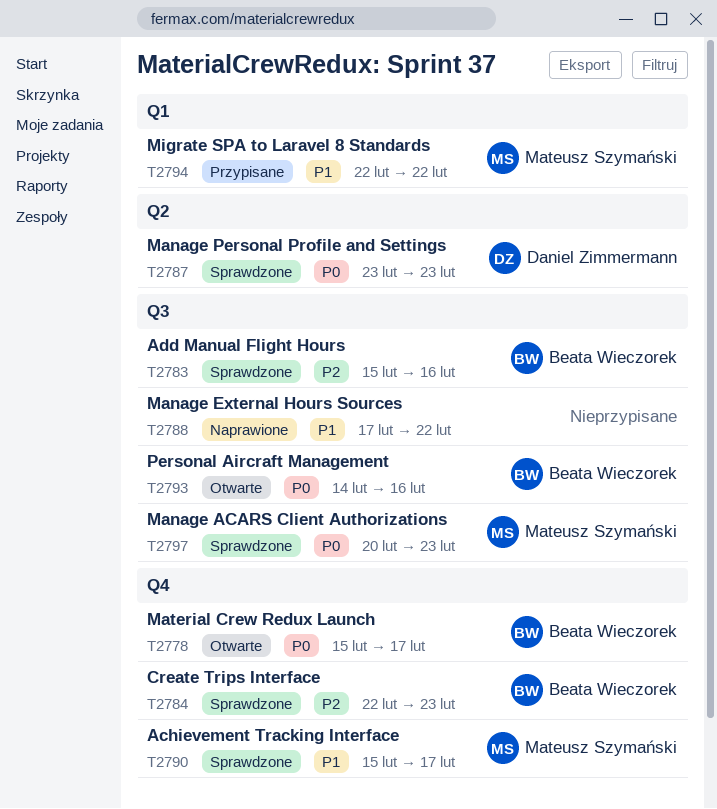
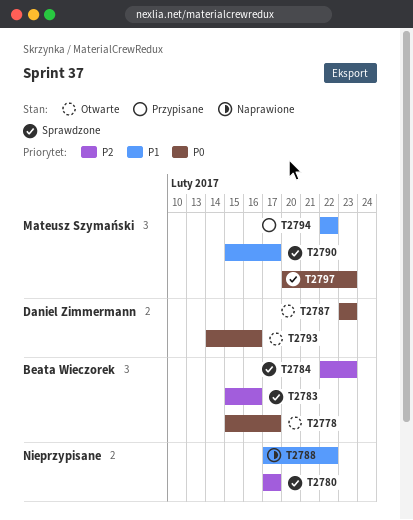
T2780: none -> present
T2787, status: Sprawdzone -> Otwarte
T2793, owner: Beata Wieczorek -> Daniel Zimmermann

